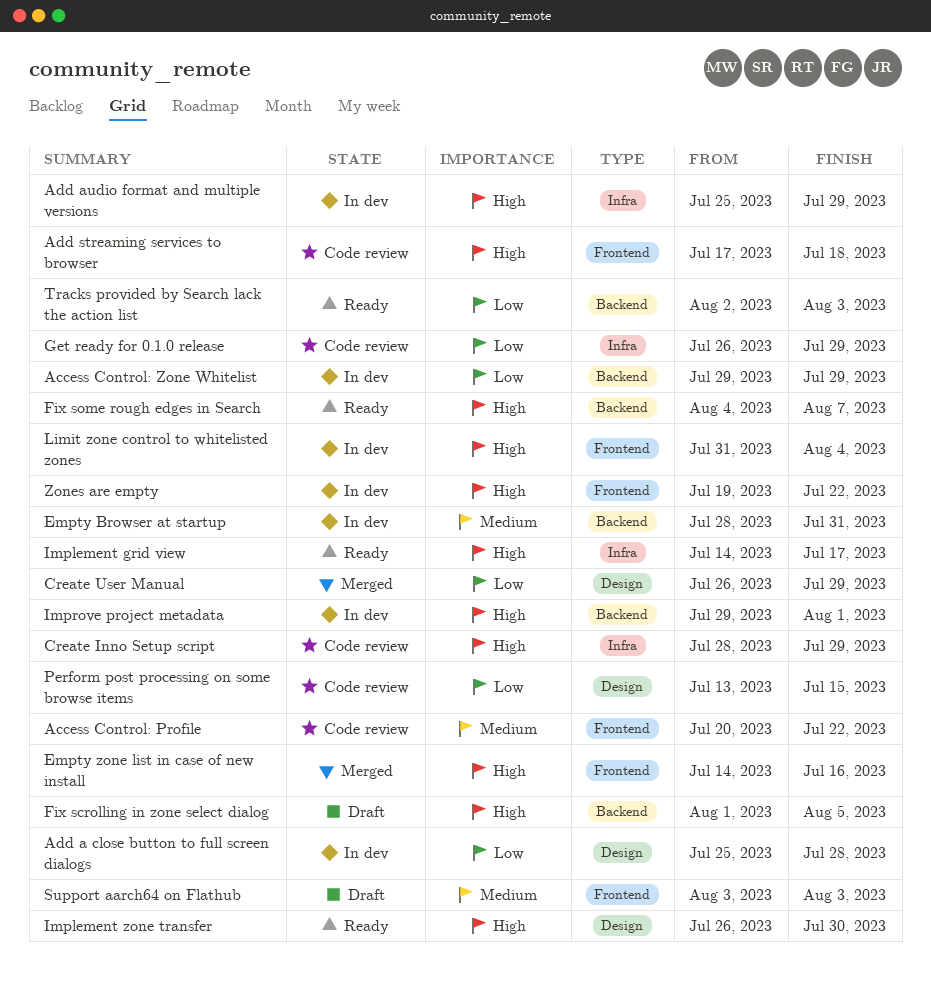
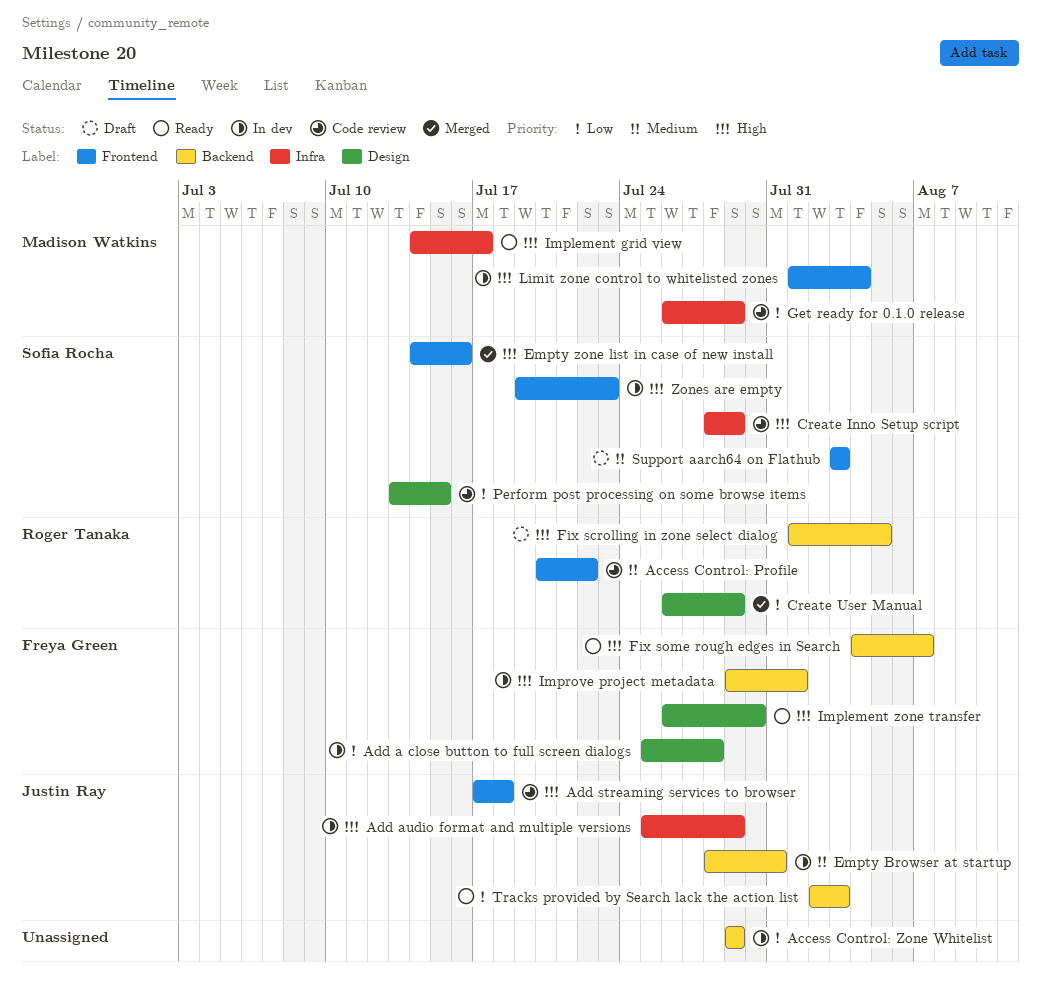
Limit zone control to whitelisted zones, start: Jul 31 -> Aug 1
Zones are empty, due: Jul 22 -> Jul 23

